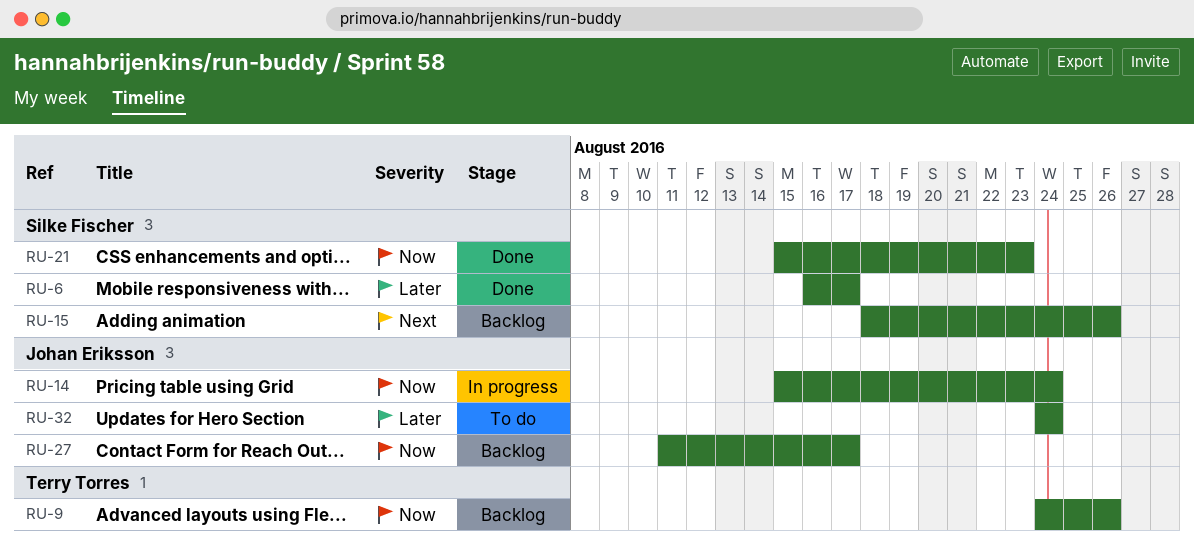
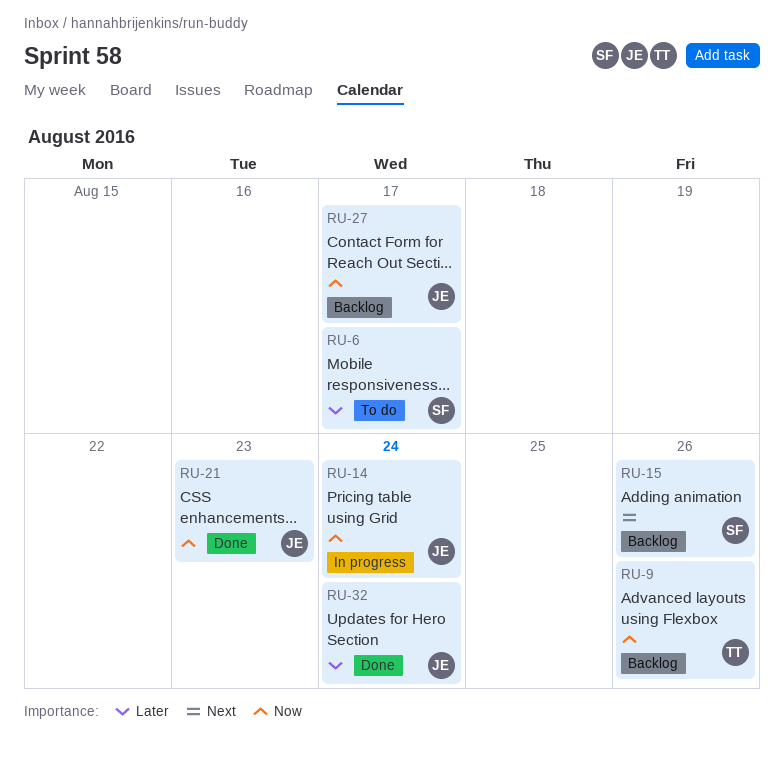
RU-6, status: Done -> To do
RU-21, owner: Silke Fischer -> Johan Eriksson
RU-32, status: To do -> Done

